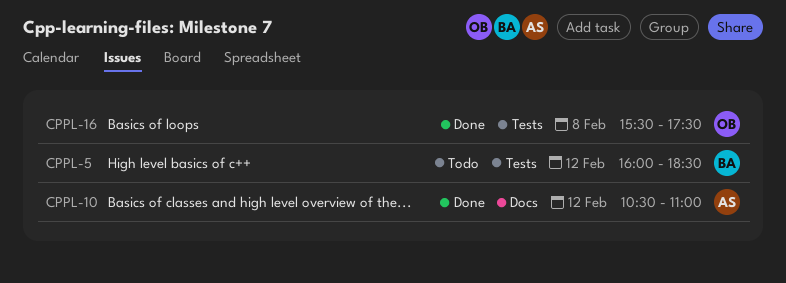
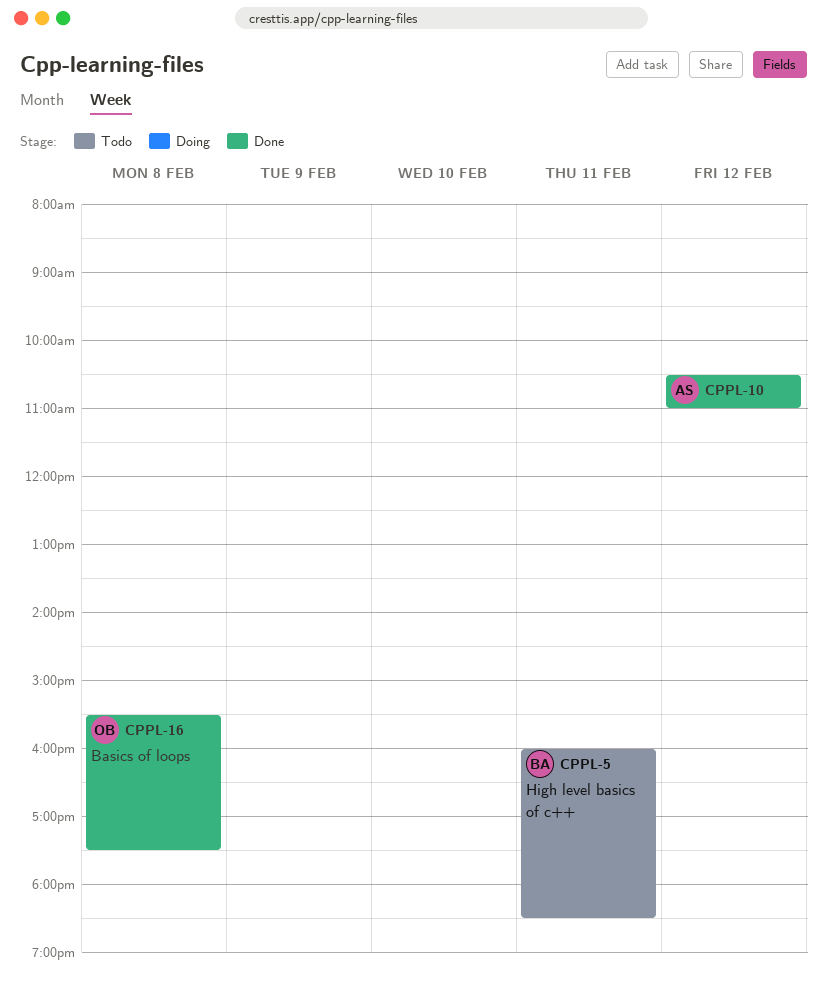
CPPL-5, day: Feb 12 -> Feb 11

